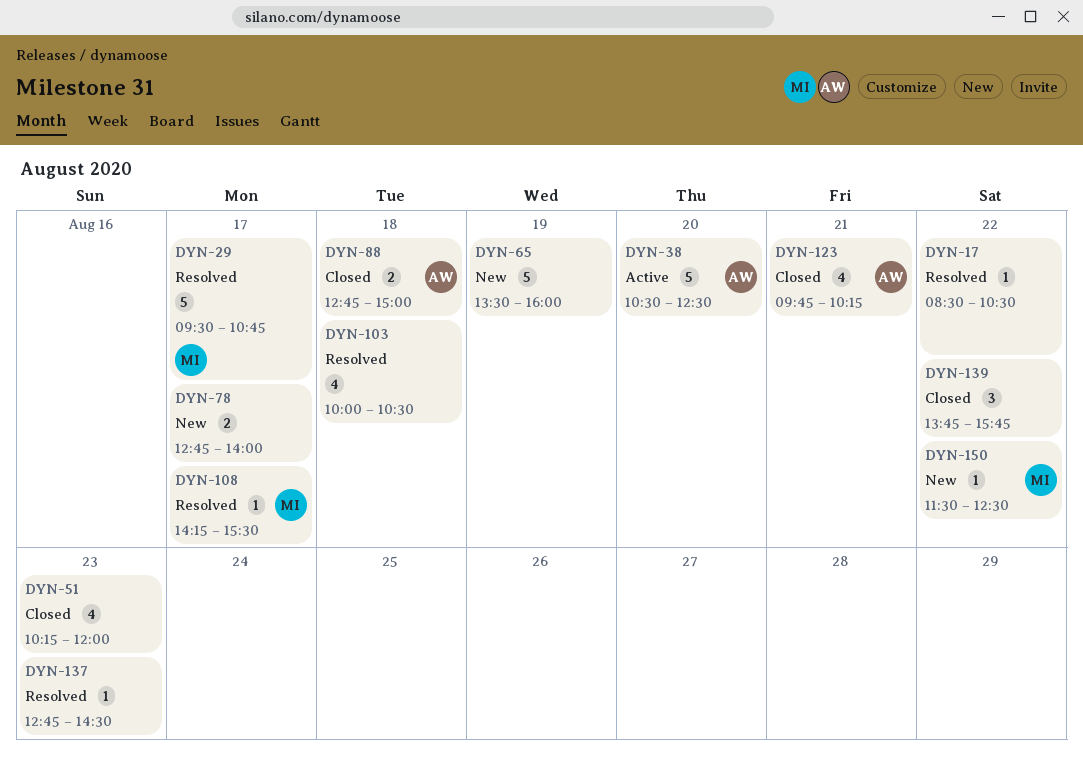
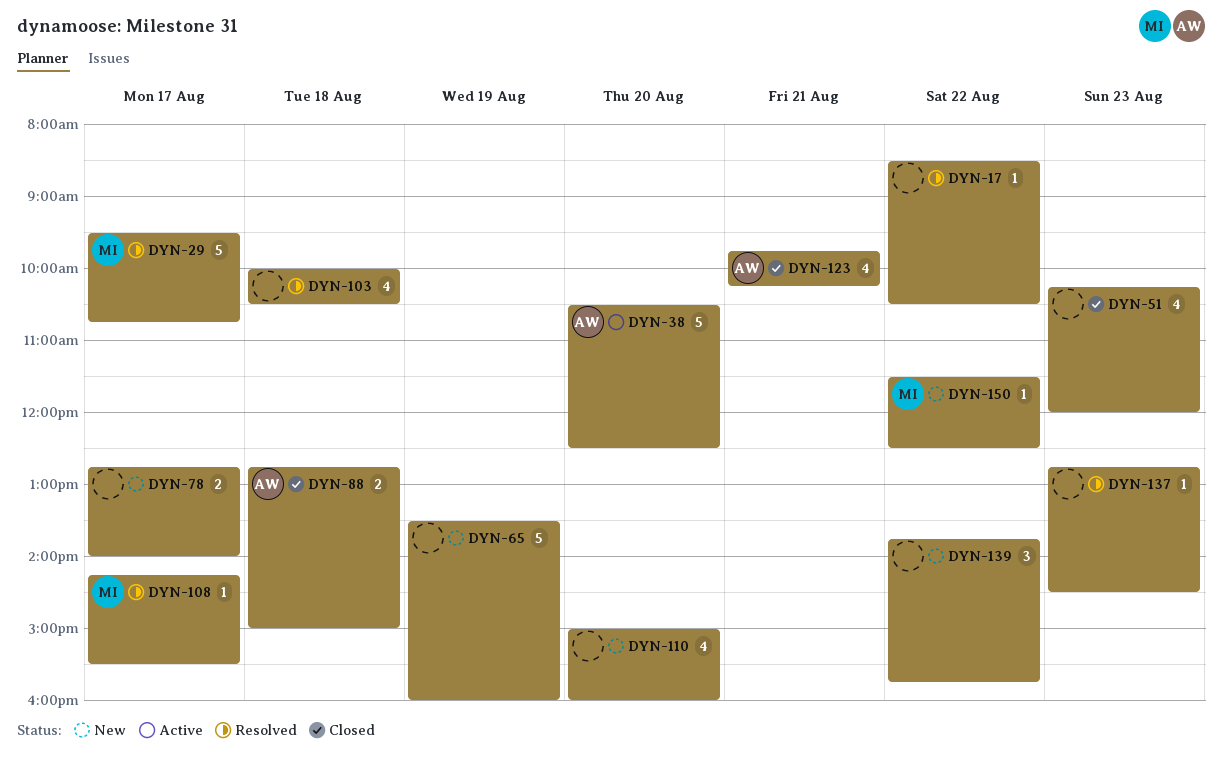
DYN-110: none -> present
DYN-139, status: Closed -> New

